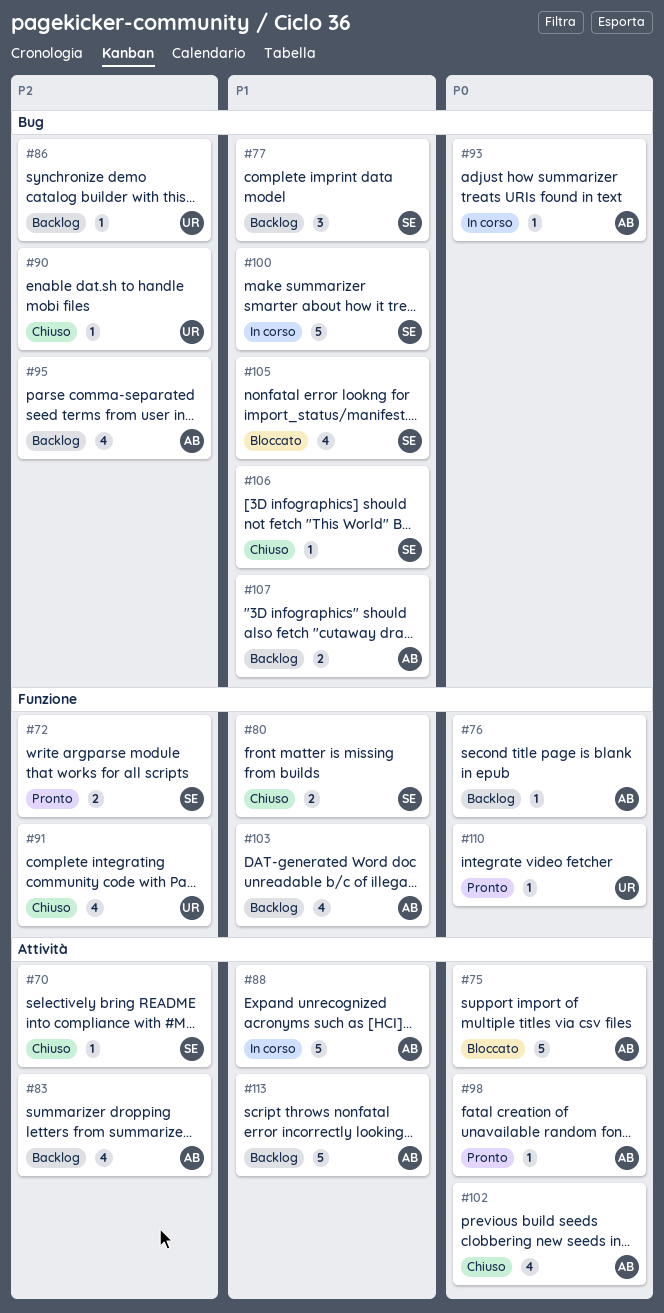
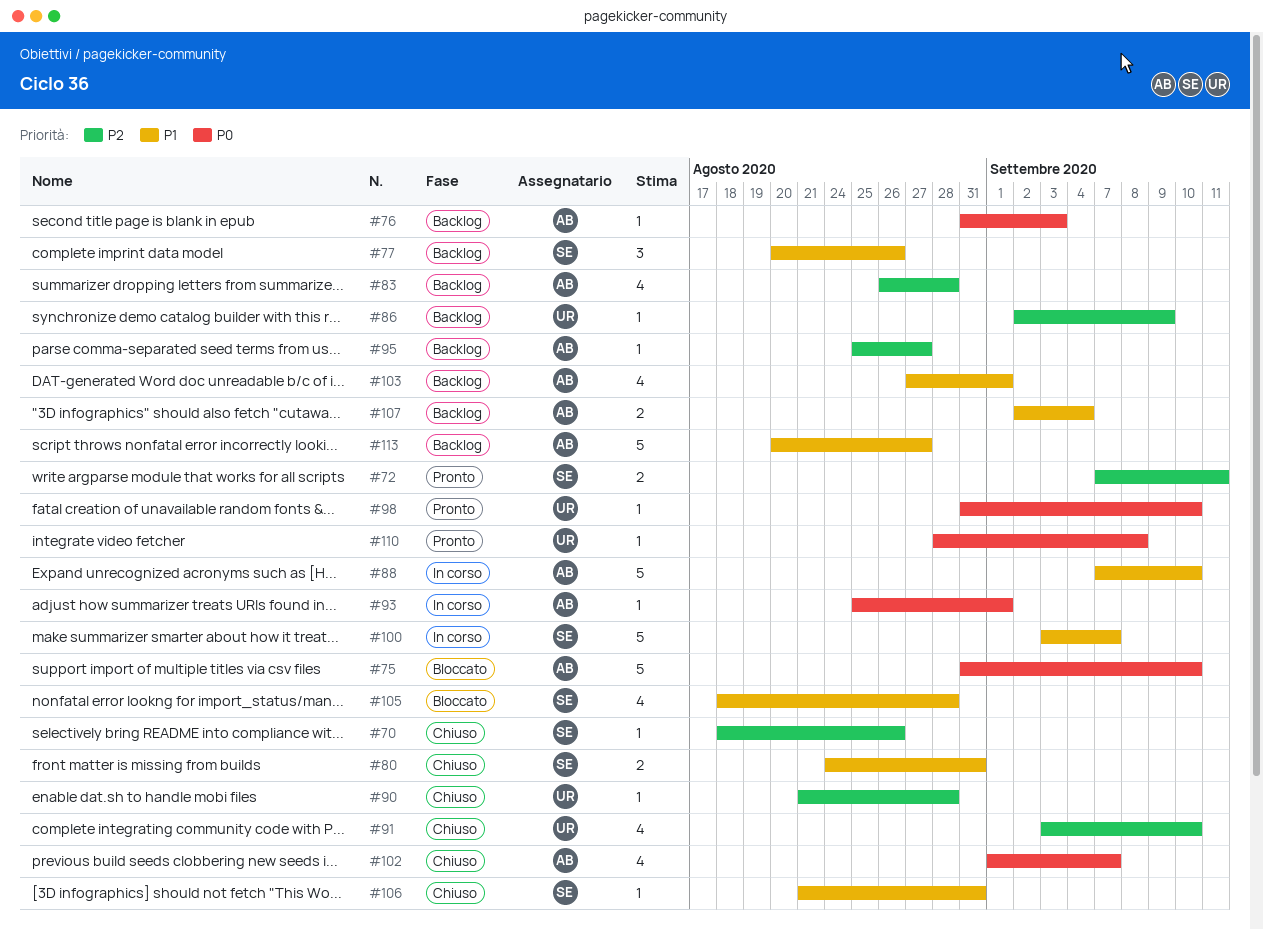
#95, estimate: 4 -> 1
#98, owner: AB -> UR

